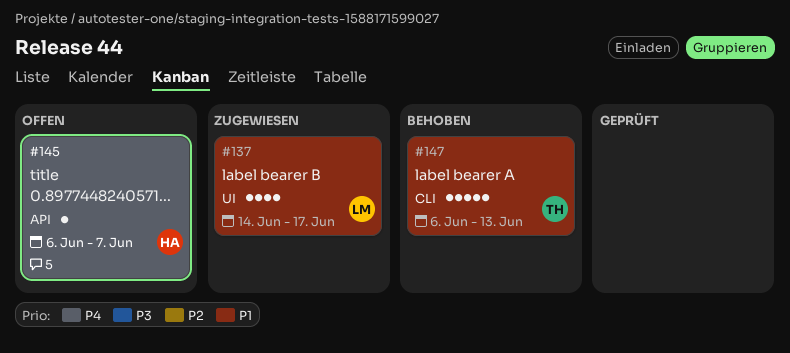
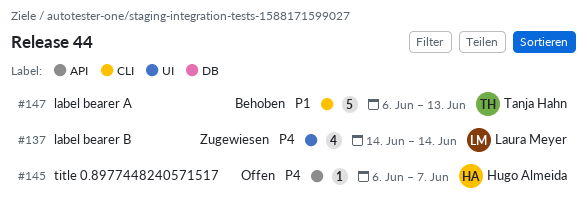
#137, priority: P1 -> P4
#137, due: Jun 17 -> Jun 14

